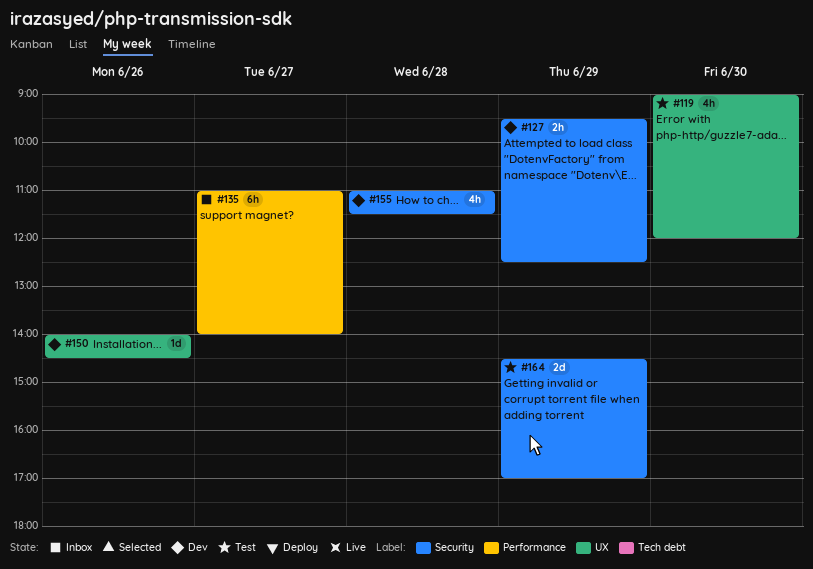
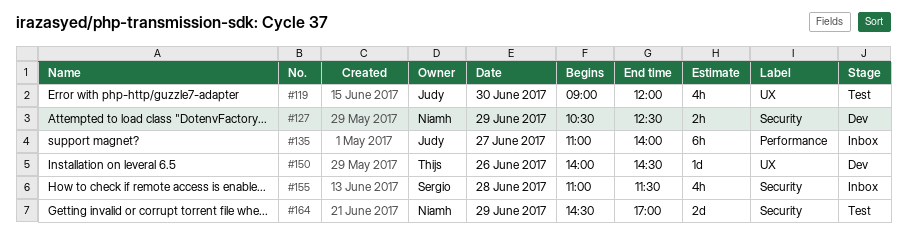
#127, begins: 09:30 -> 10:30
#155, status: Dev -> Inbox

